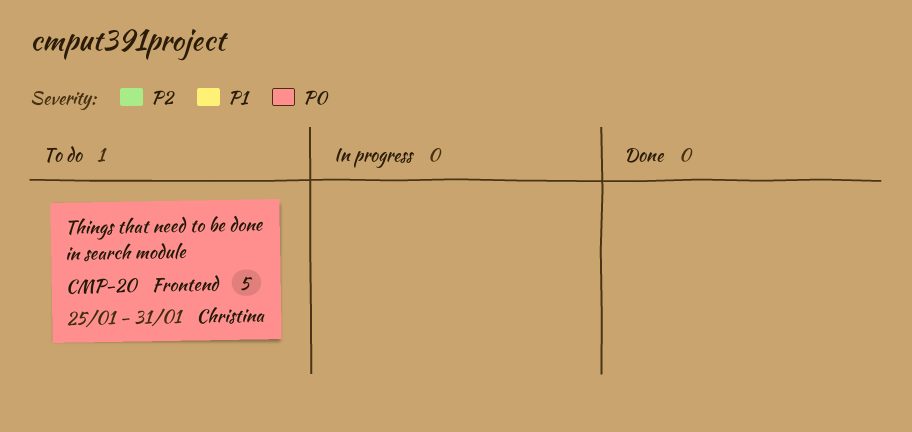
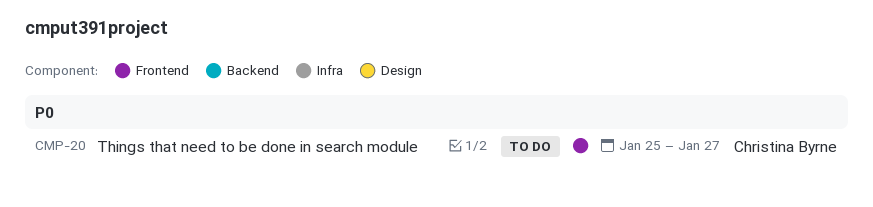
CMP-20, due: Jan 31 -> Jan 27

